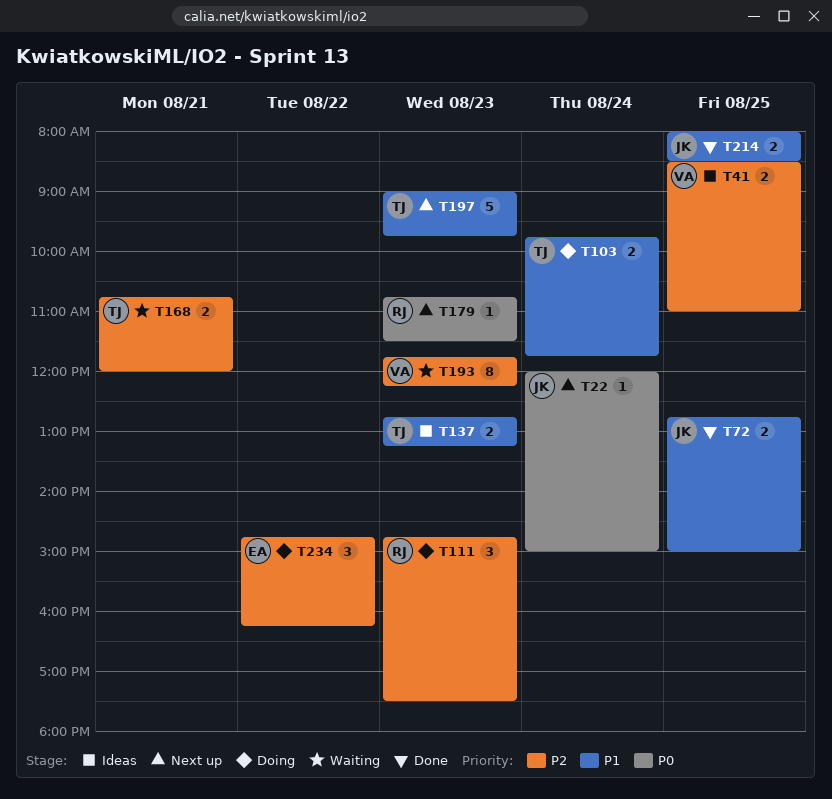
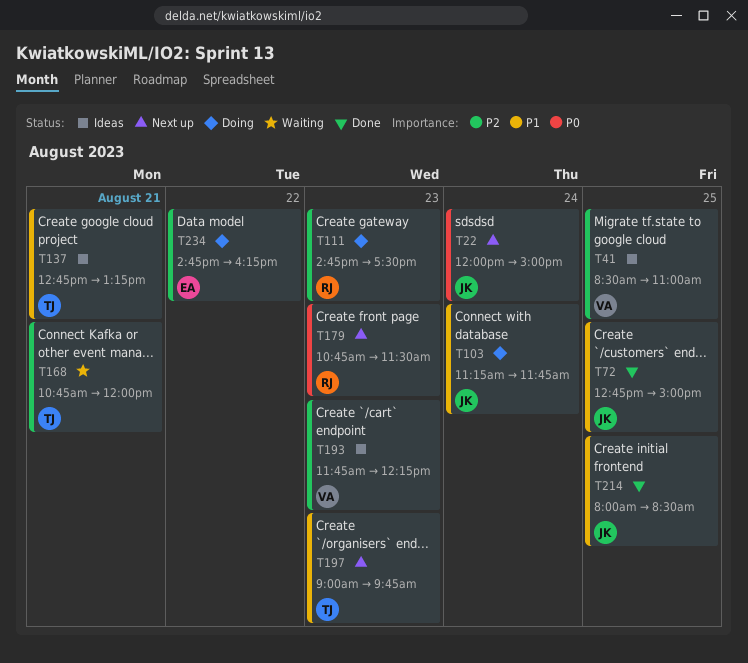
T103, owner: TJ -> JK
T103, begins: 09:45 -> 11:15
T137, day: Aug 23 -> Aug 21
T193, status: Waiting -> Ideas

